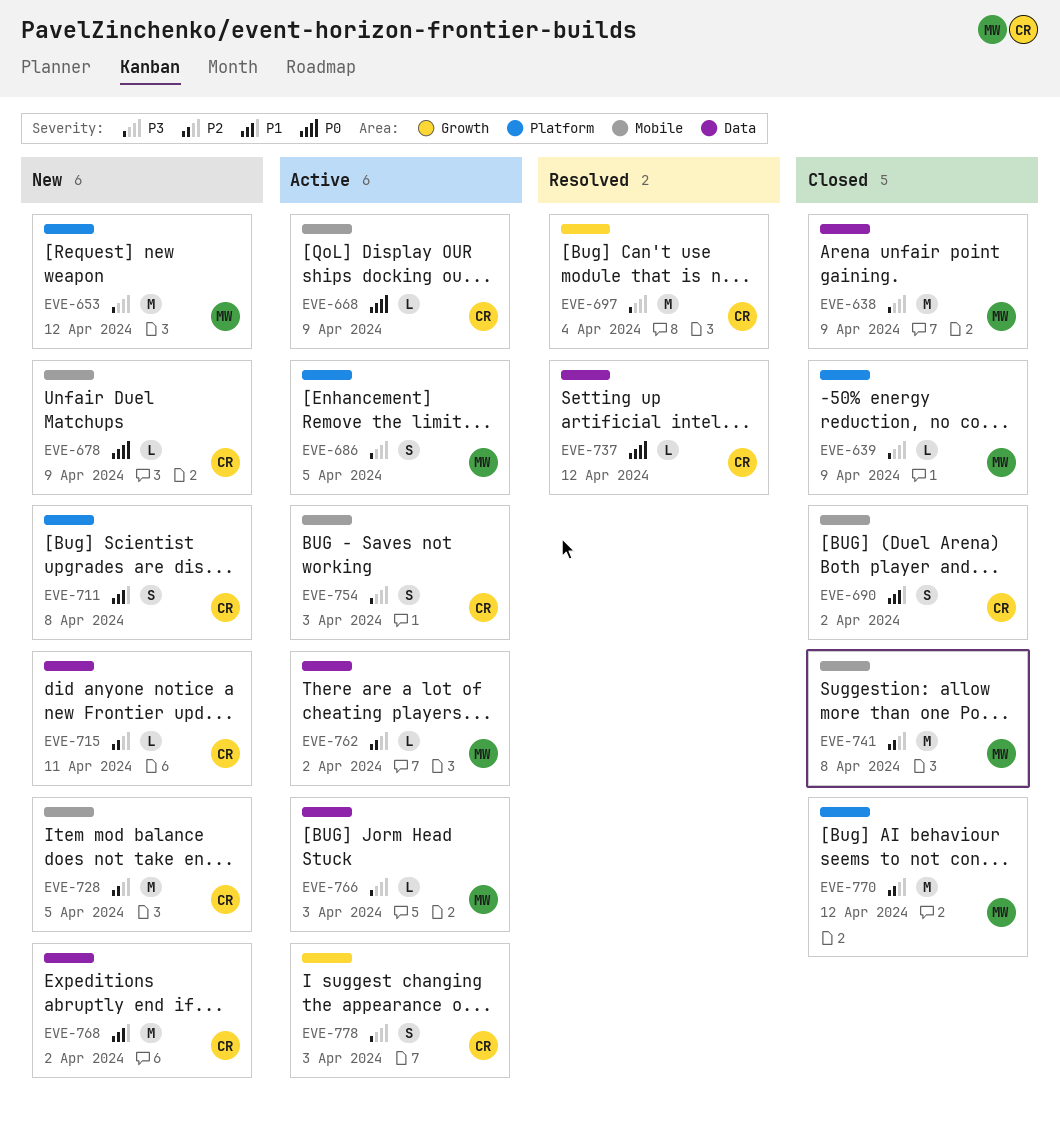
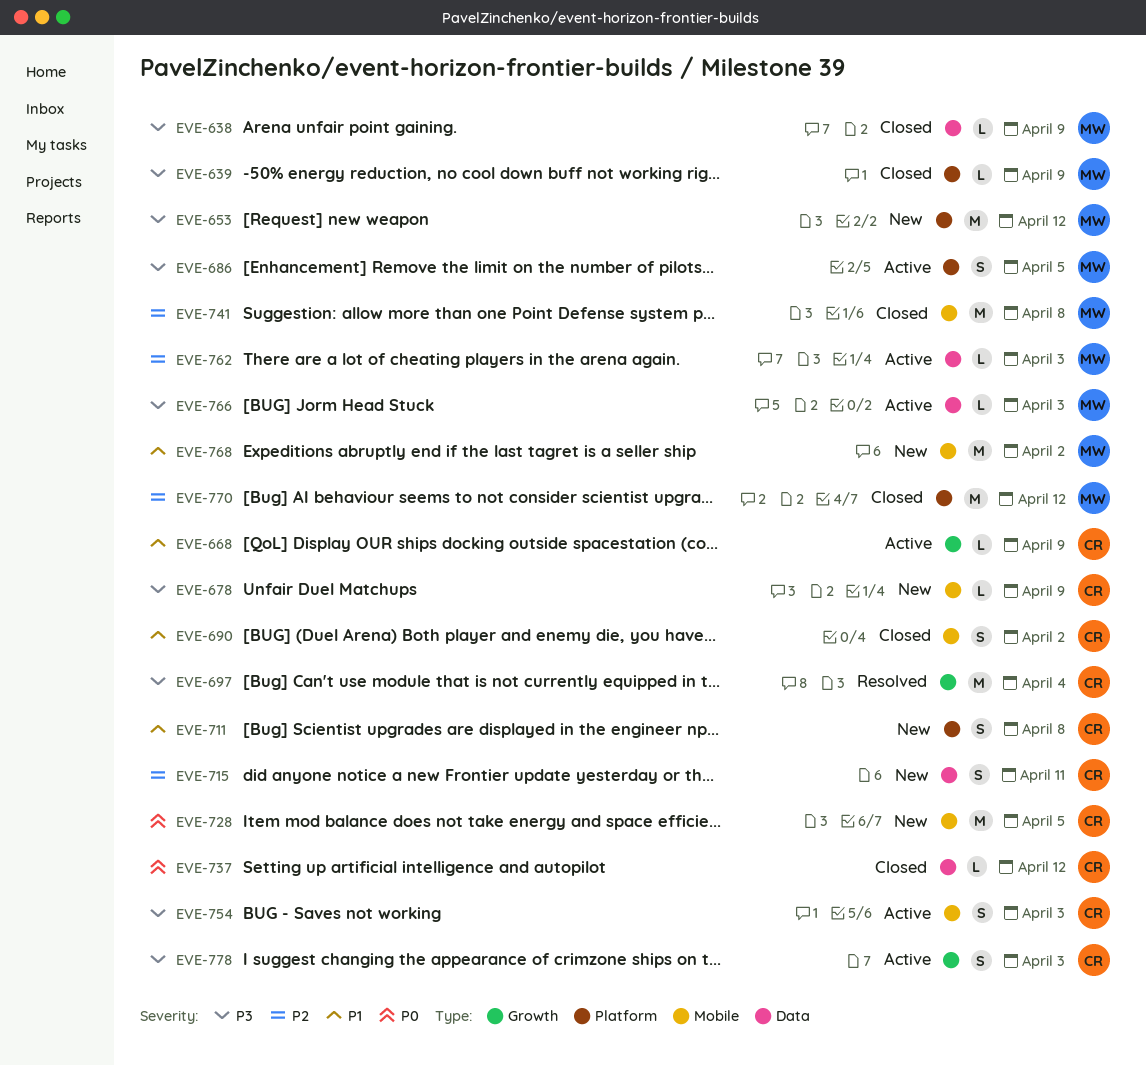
EVE-638, estimate: M -> L
EVE-668, priority: P0 -> P1
EVE-668, label: Mobile -> Growth
EVE-678, priority: P0 -> P3
EVE-715, estimate: L -> S
EVE-728, priority: P2 -> P0
EVE-737, status: Resolved -> Closed
EVE-762, due: Apr 2 -> Apr 3
EVE-768, owner: CR -> MW
EVE-768, label: Data -> Mobile

